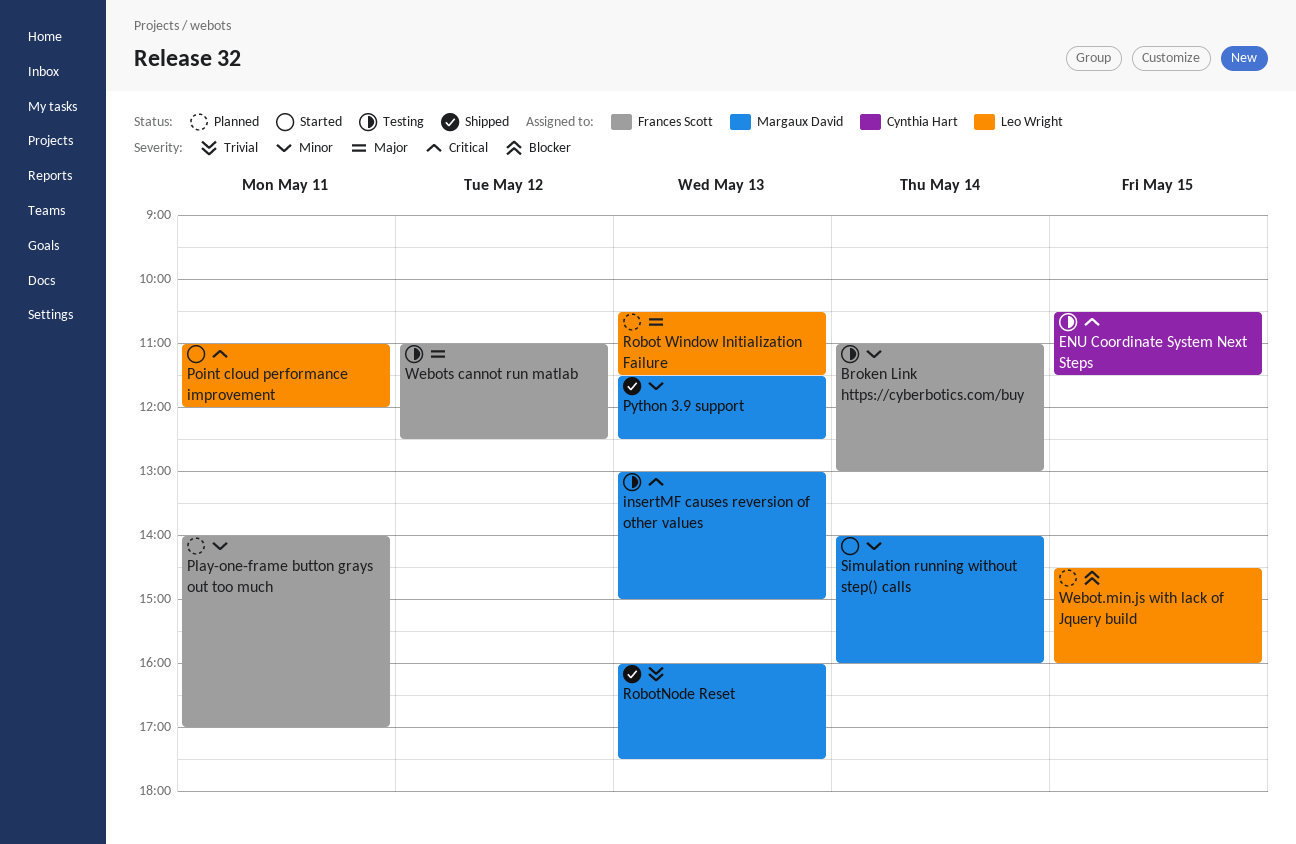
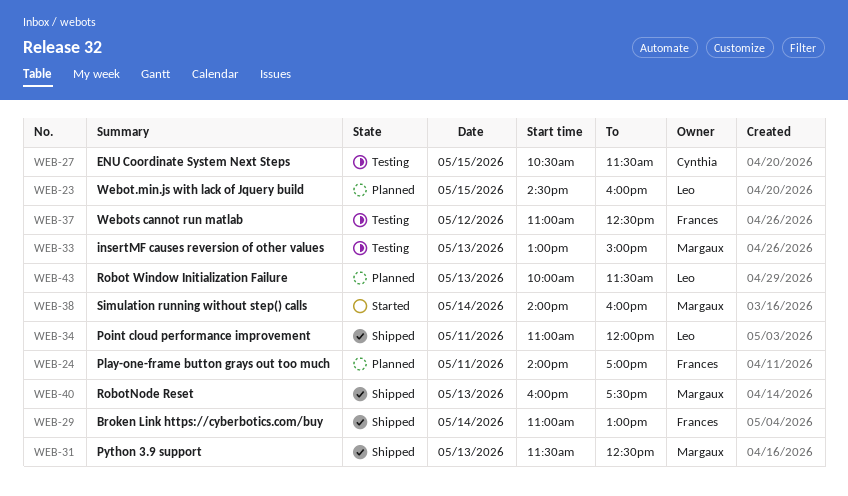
Broken Link https://cyberbotics.com/buy, status: Testing -> Shipped
Point cloud performance improvement, status: Started -> Shipped
Robot Window Initialization Failure, begins: 10:30 -> 10:00

